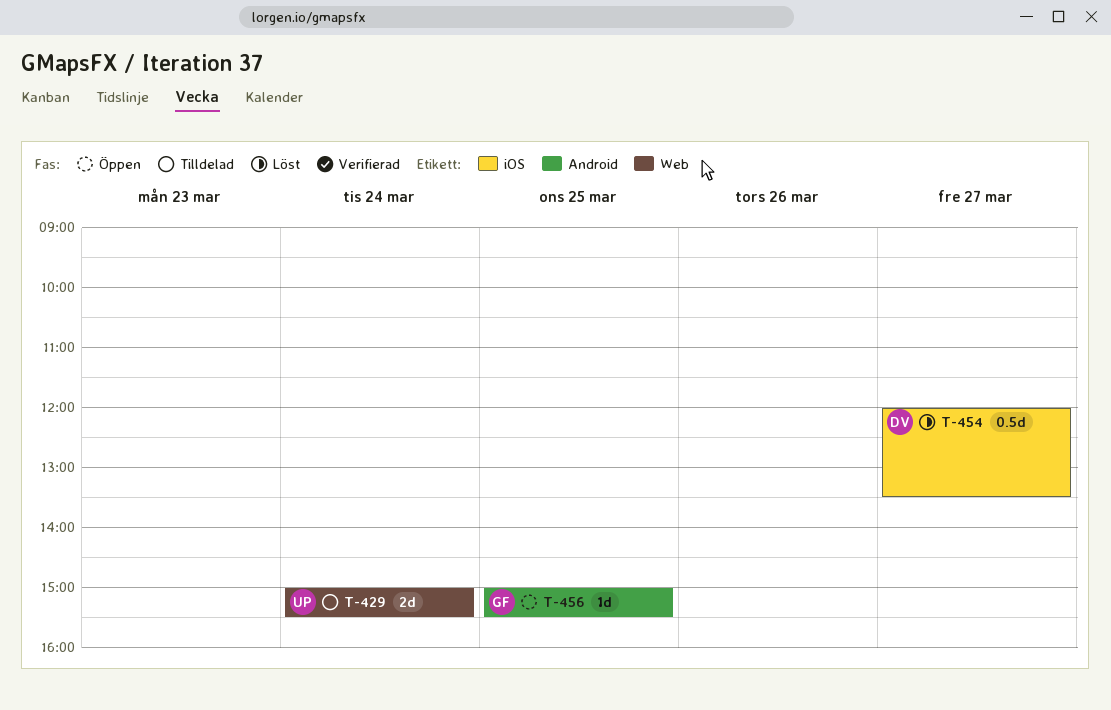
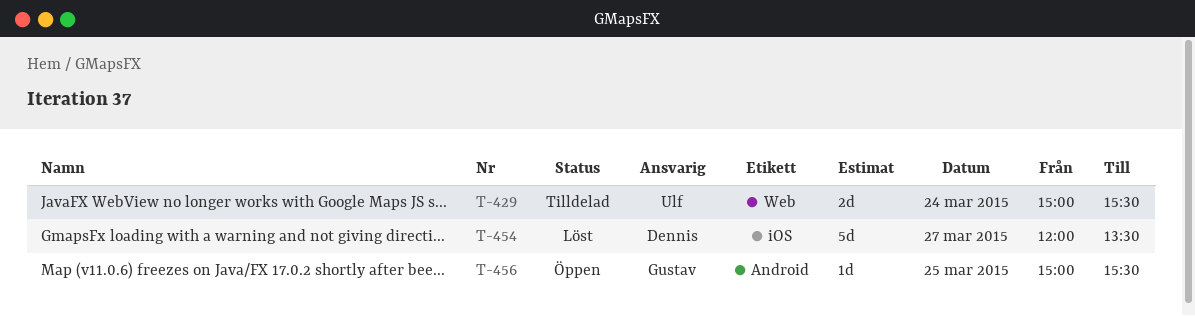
T-454, estimate: 0.5d -> 5d

